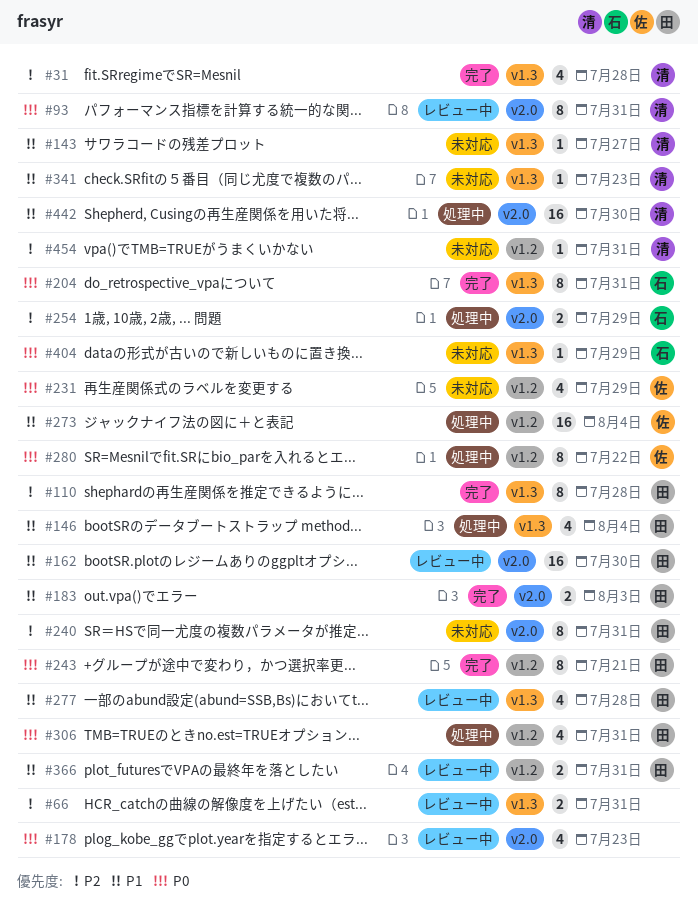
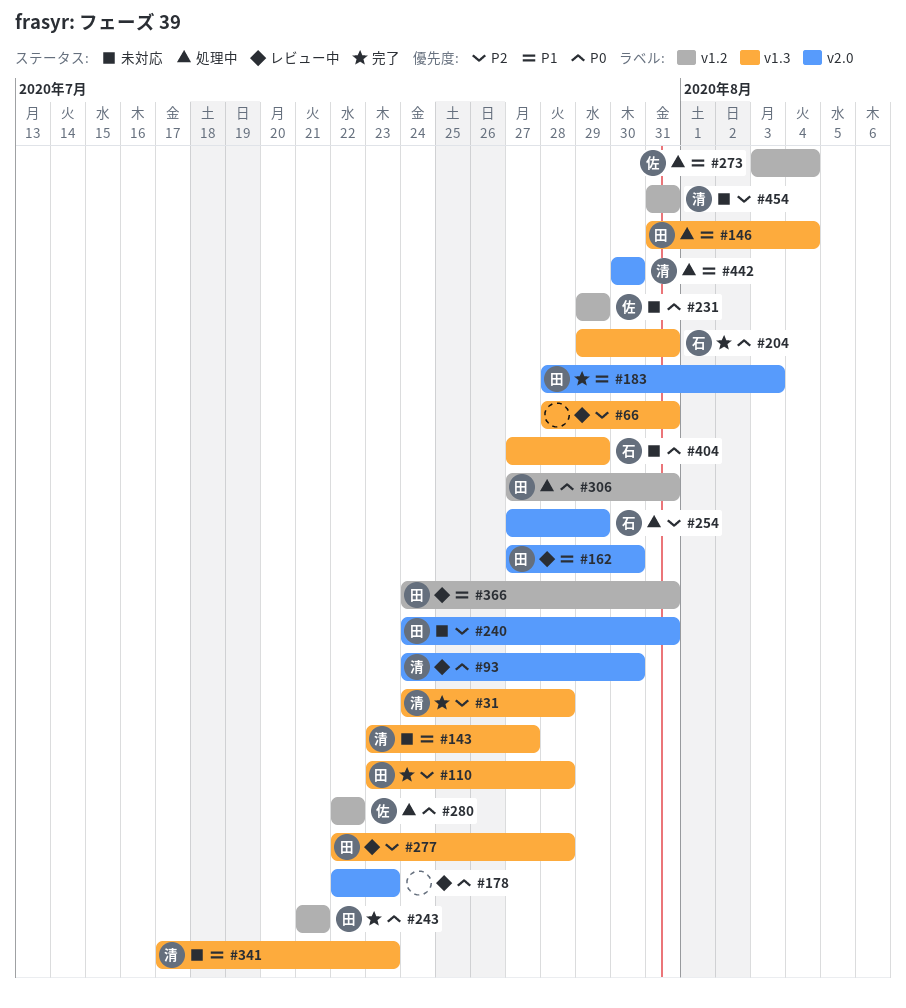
#93, due: Jul 31 -> Jul 30
#277, priority: P1 -> P2

